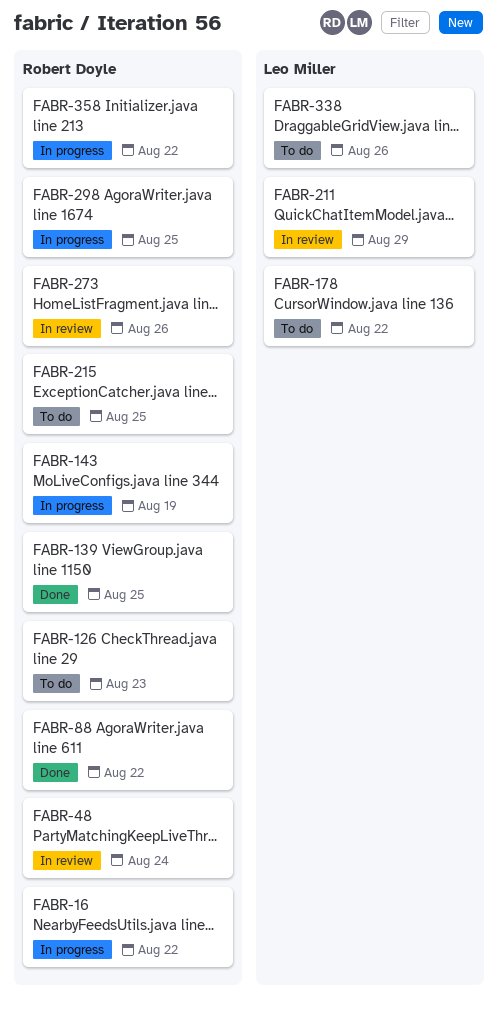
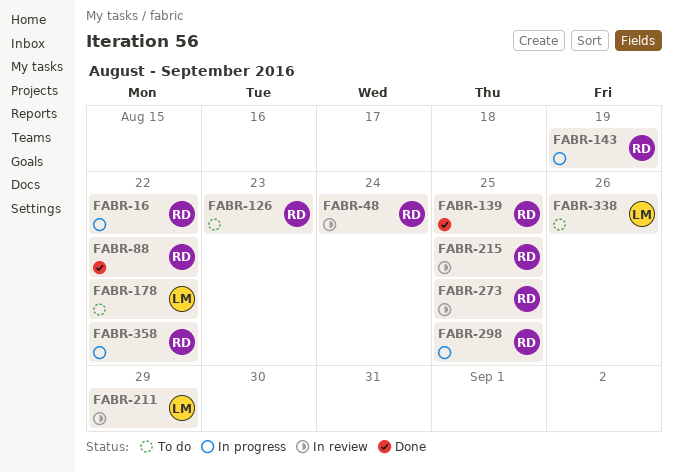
FABR-215, status: To do -> In review
FABR-273, due: Aug 26 -> Aug 25

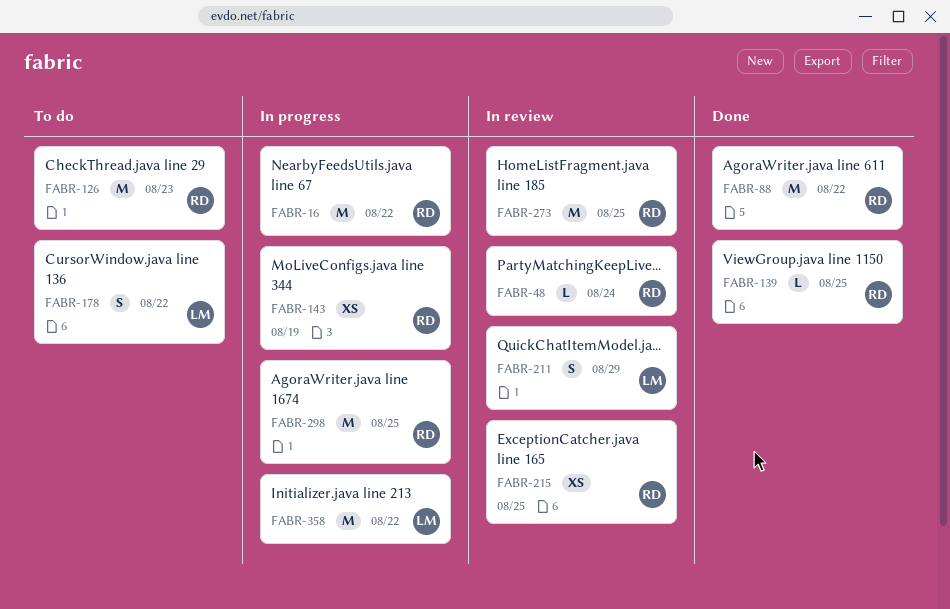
FABR-338: present -> none
FABR-358, owner: RD -> LM

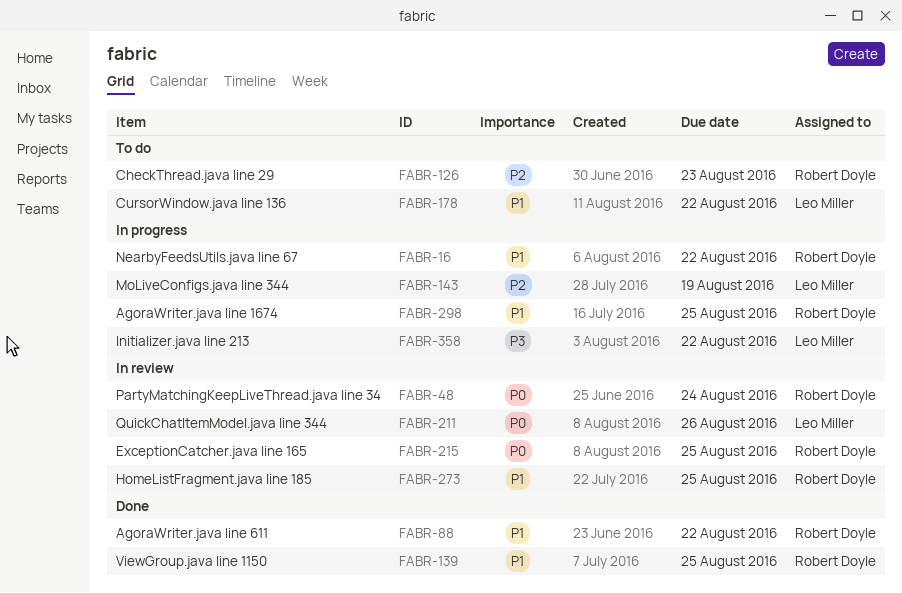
FABR-143, owner: Robert Doyle -> Leo Miller
FABR-211, due: Aug 29 -> Aug 26

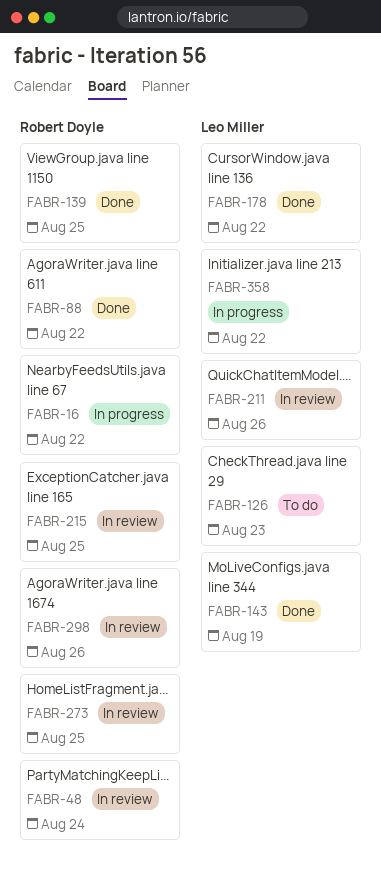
FABR-126, owner: Robert Doyle -> Leo Miller
FABR-143, status: In progress -> Done
FABR-178, status: To do -> Done
FABR-298, status: In progress -> In review
FABR-298, due: Aug 25 -> Aug 26

